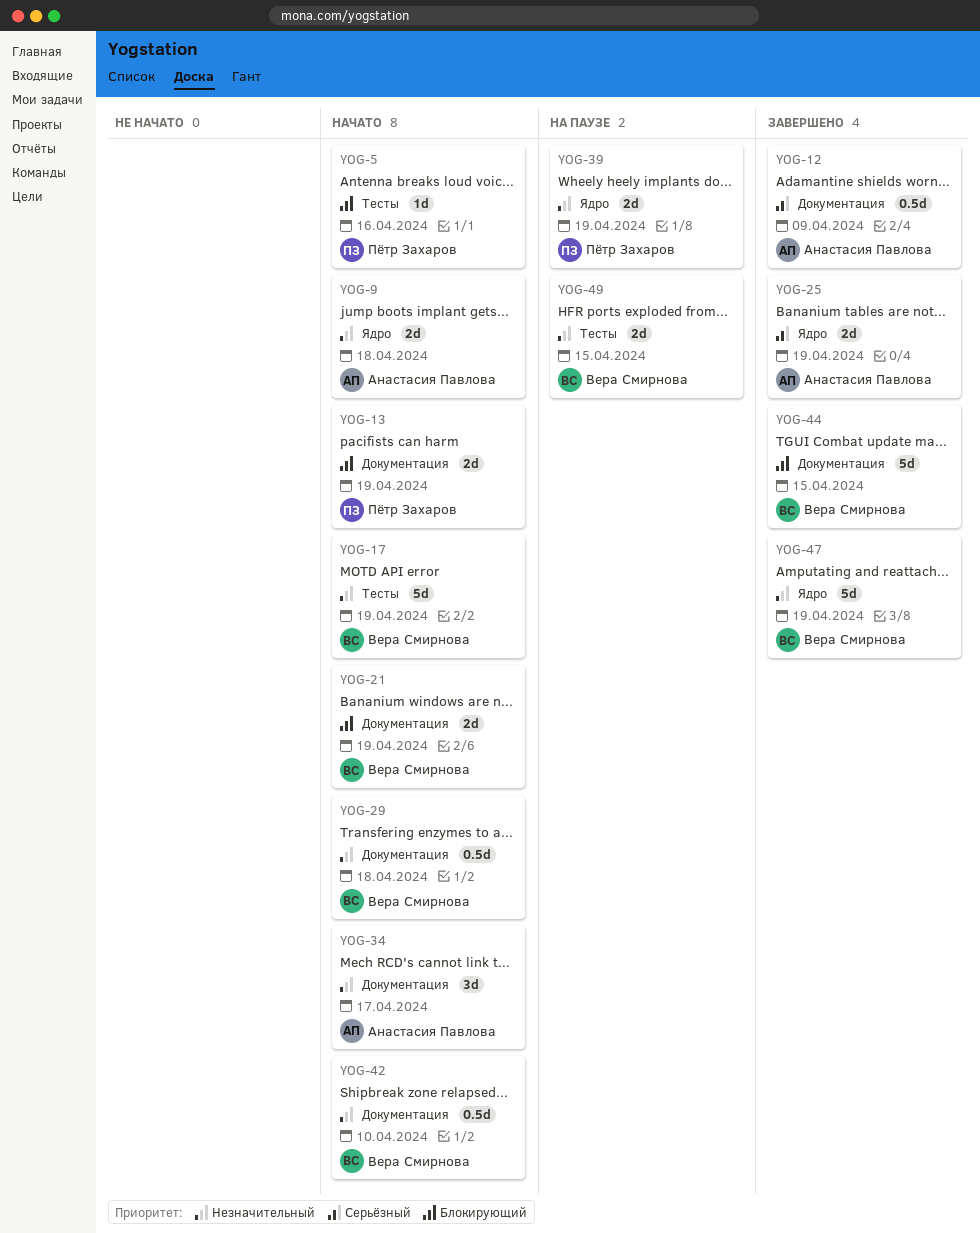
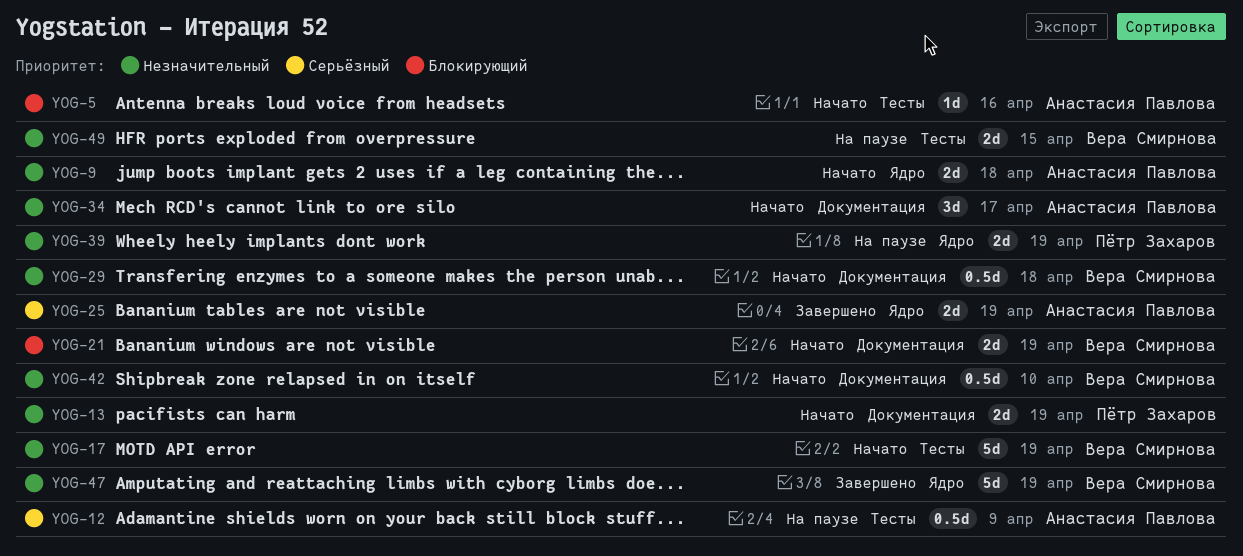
YOG-5, owner: Пётр Захаров -> Анастасия Павлова
YOG-12, status: Завершено -> На паузе
YOG-12, label: Документация -> Тесты
YOG-13, priority: Блокирующий -> Незначительный
YOG-44: present -> none

